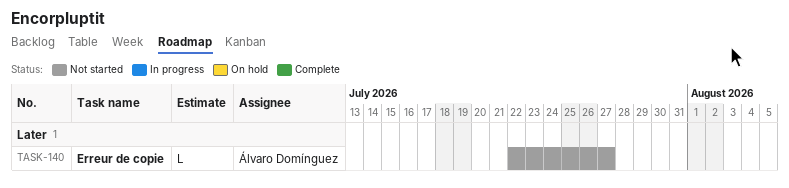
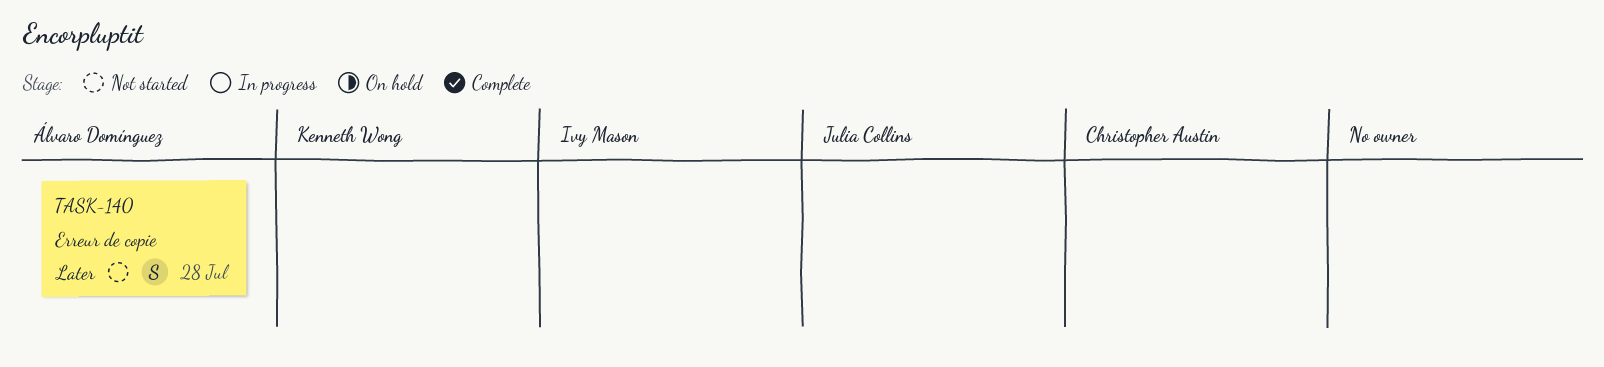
TASK-140, estimate: L -> S
TASK-140, due: Jul 27 -> Jul 28

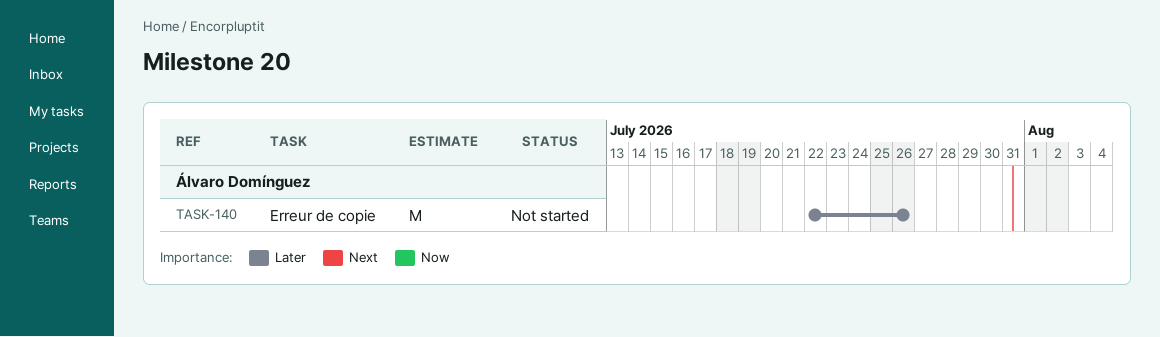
TASK-140, estimate: S -> M
TASK-140, due: Jul 28 -> Jul 26

